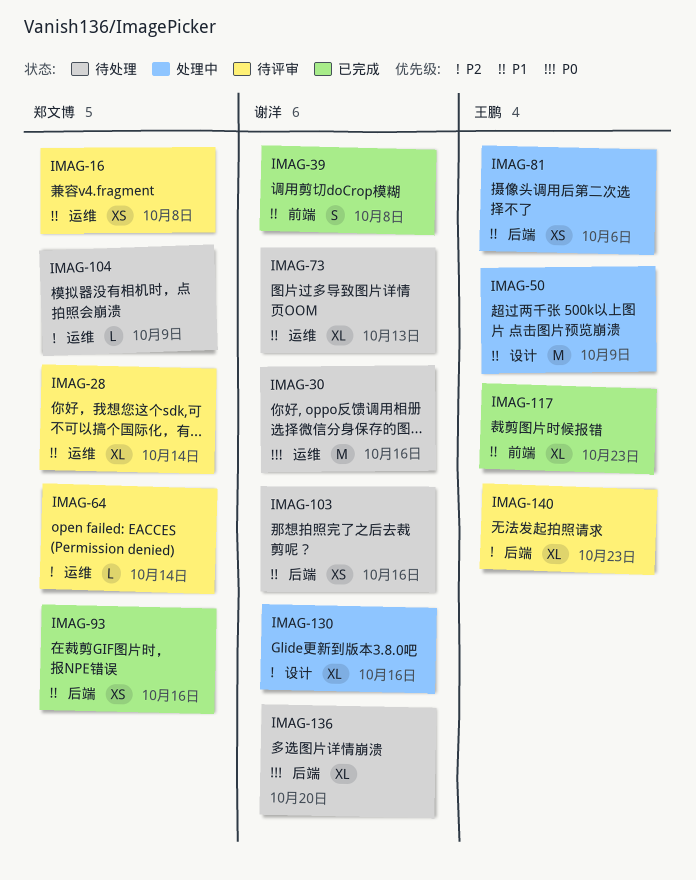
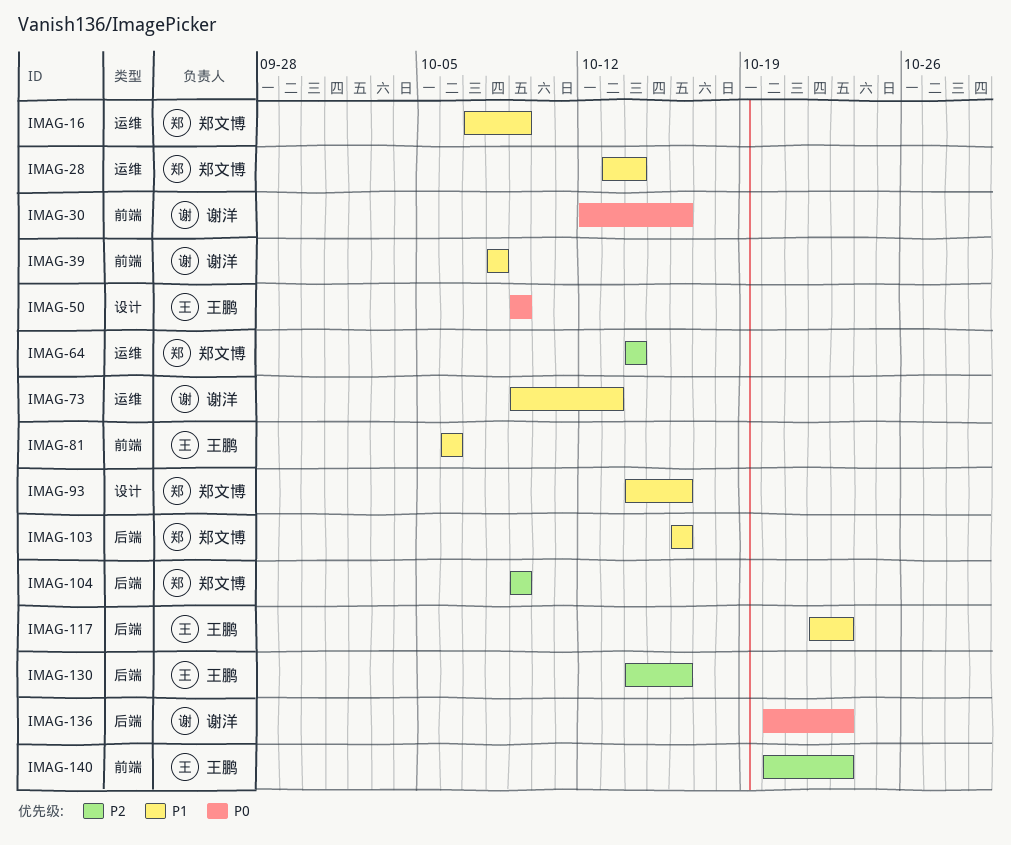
IMAG-16, due: Oct 8 -> Oct 9
IMAG-30, label: 运维 -> 前端
IMAG-50, priority: P1 -> P0
IMAG-81, label: 后端 -> 前端
IMAG-93, label: 后端 -> 设计
IMAG-103, owner: 谢洋 -> 郑文博
IMAG-104, label: 运维 -> 后端
IMAG-117, label: 前端 -> 后端
IMAG-130, owner: 谢洋 -> 王鹏
IMAG-130, label: 设计 -> 后端
IMAG-136, due: Oct 20 -> Oct 23
IMAG-140, label: 后端 -> 前端

